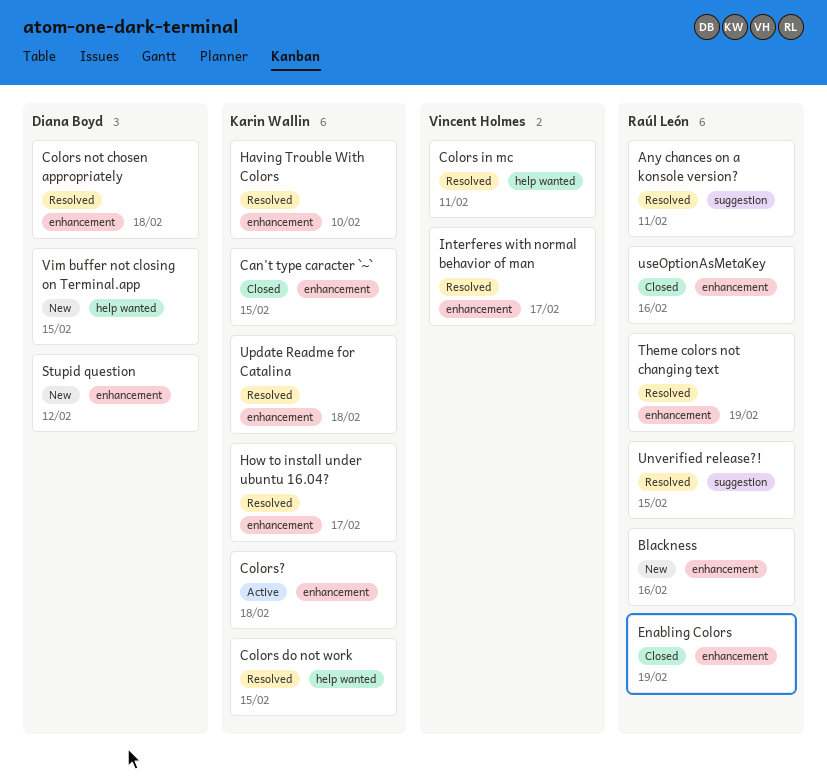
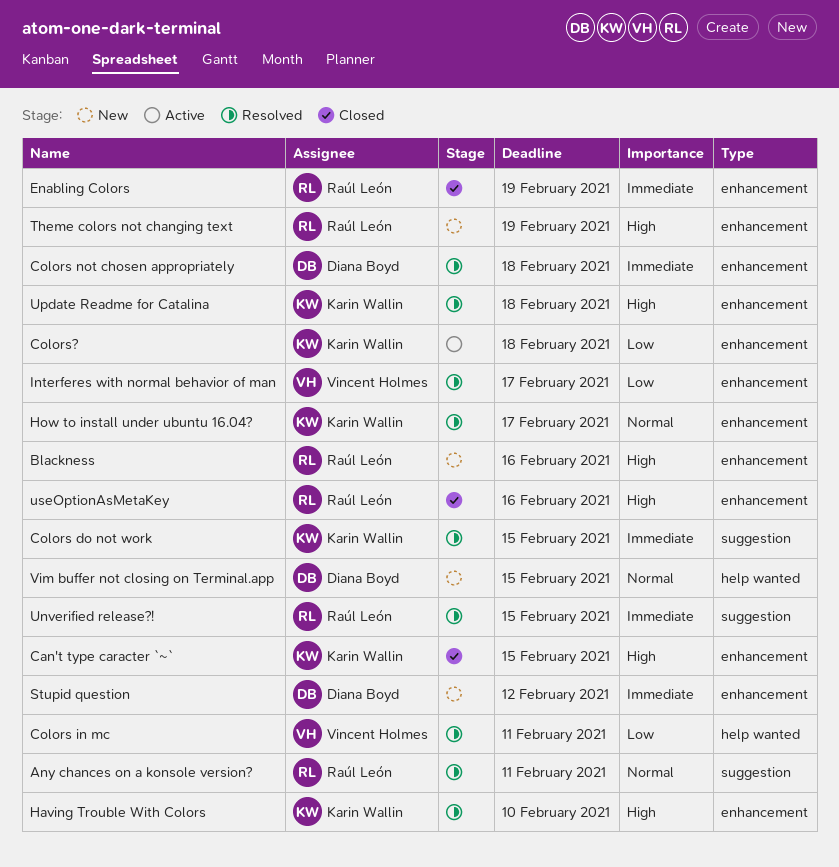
Colors do not work, label: help wanted -> suggestion
Theme colors not changing text, status: Resolved -> New

